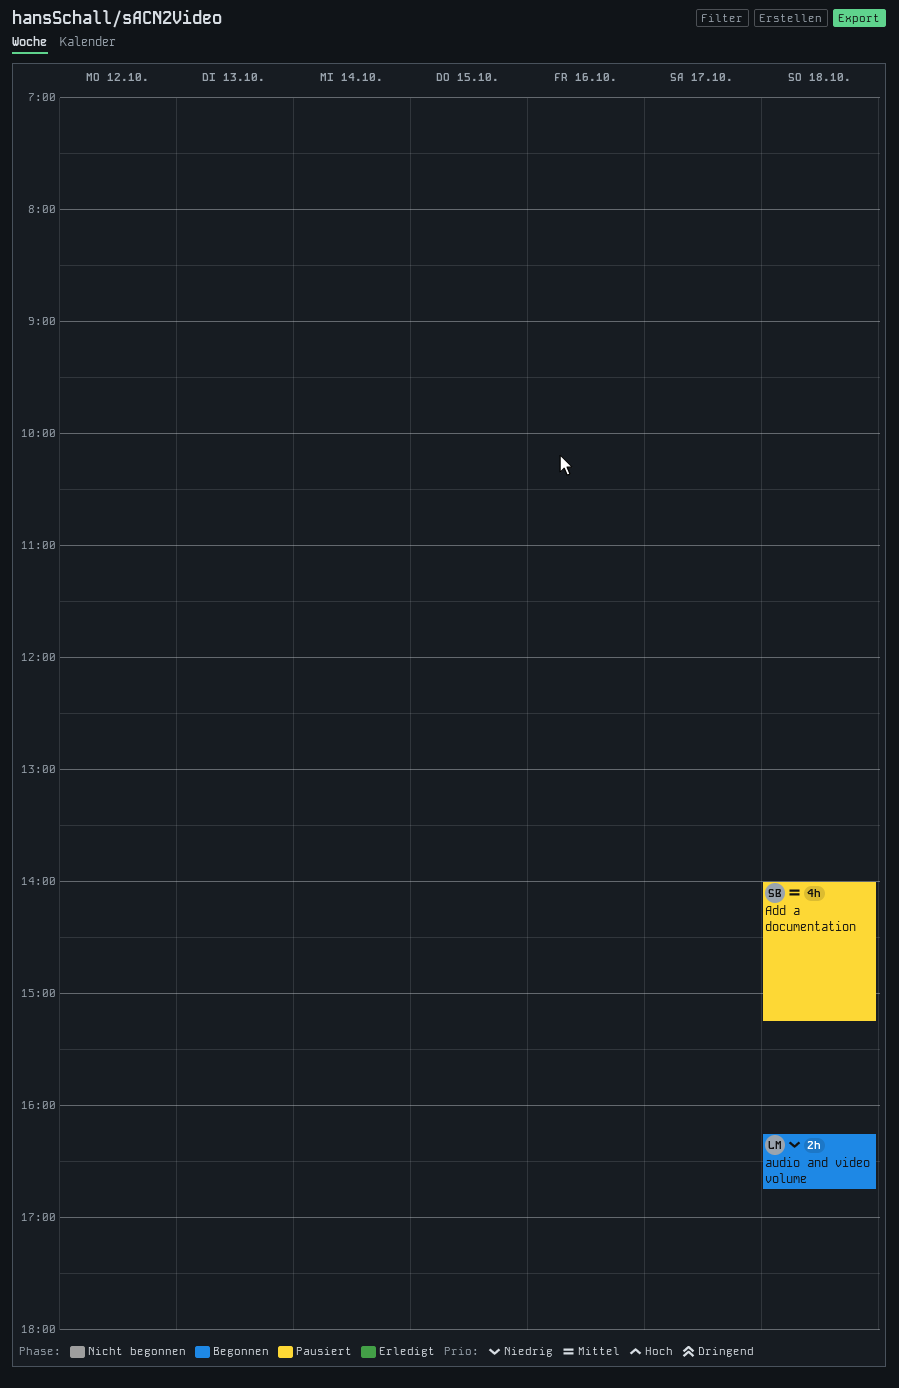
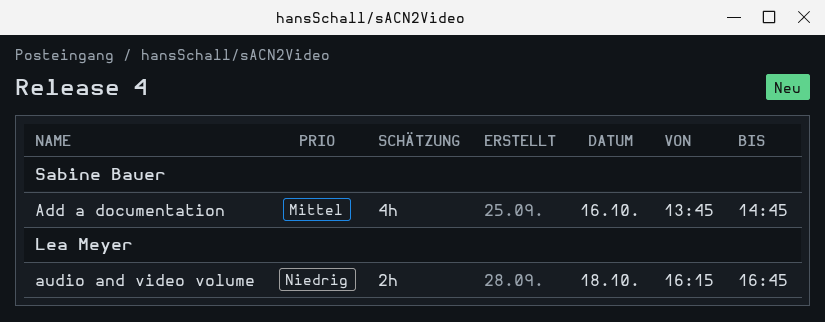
Add a documentation, day: Oct 18 -> Oct 16
Add a documentation, begins: 14:00 -> 13:45
Add a documentation, ends: 15:15 -> 14:45

